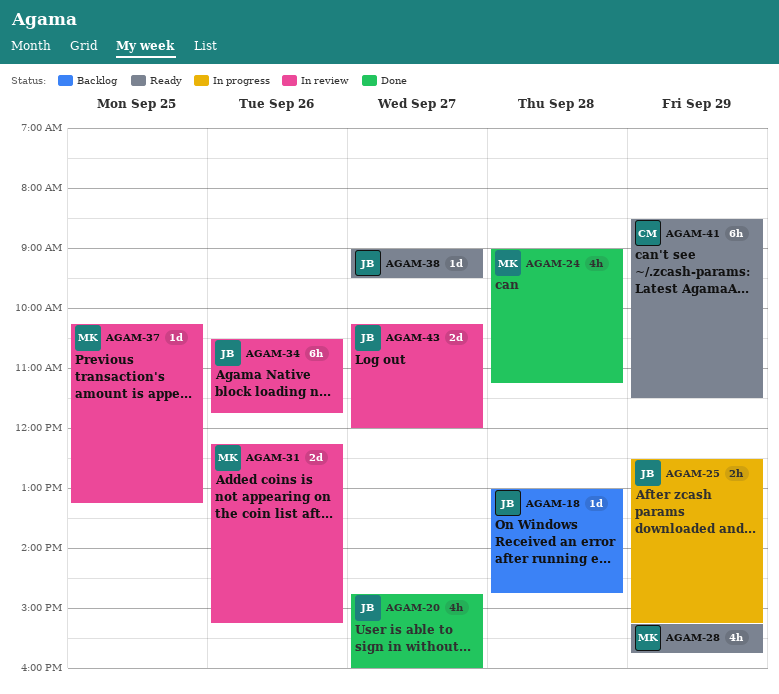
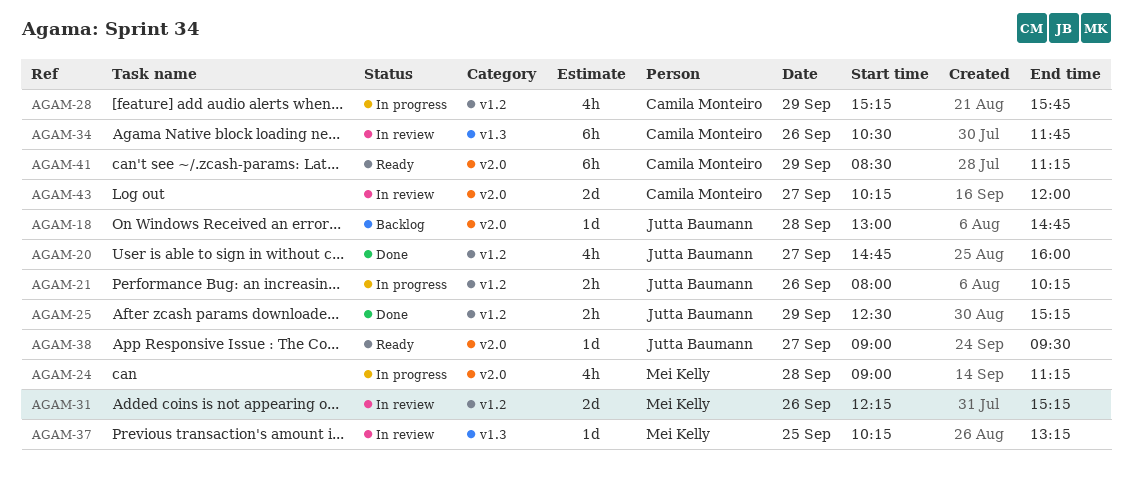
AGAM-21: none -> present
AGAM-24, status: Done -> In progress
AGAM-25, status: In progress -> Done
AGAM-28, status: Ready -> In progress
AGAM-28, owner: Mei Kelly -> Camila Monteiro
AGAM-34, owner: Jutta Baumann -> Camila Monteiro
AGAM-41, ends: 11:30 -> 11:15
AGAM-43, owner: Jutta Baumann -> Camila Monteiro

